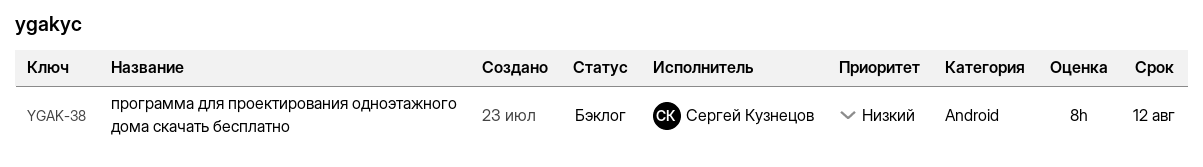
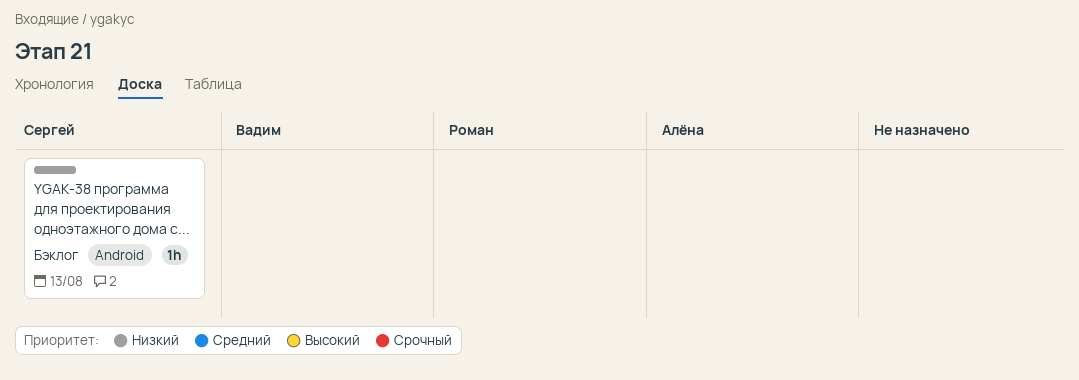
YGAK-38, estimate: 8h -> 1h
YGAK-38, due: Aug 12 -> Aug 13

